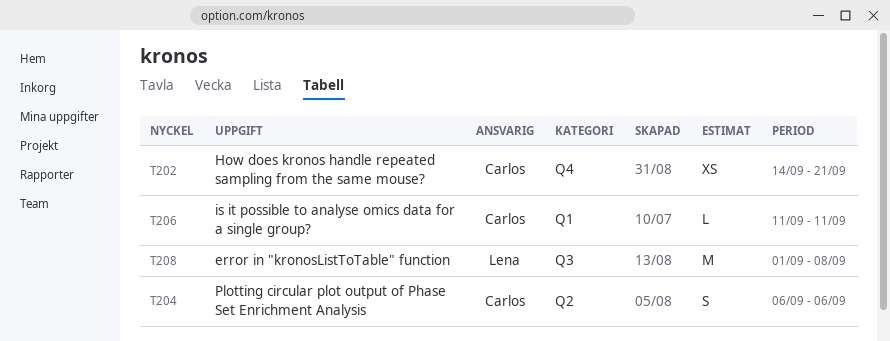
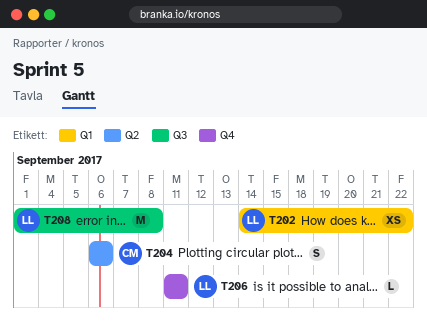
T202, owner: Carlos -> Lena
T202, label: Q4 -> Q1
T202, due: Sep 21 -> Sep 22
T206, owner: Carlos -> Lena
T206, label: Q1 -> Q4

